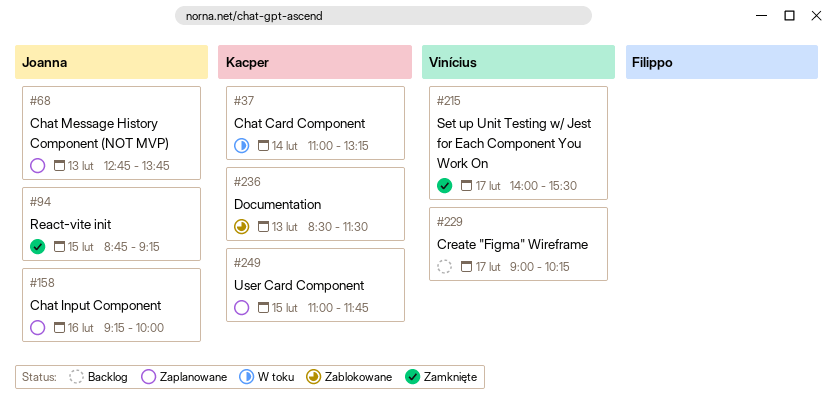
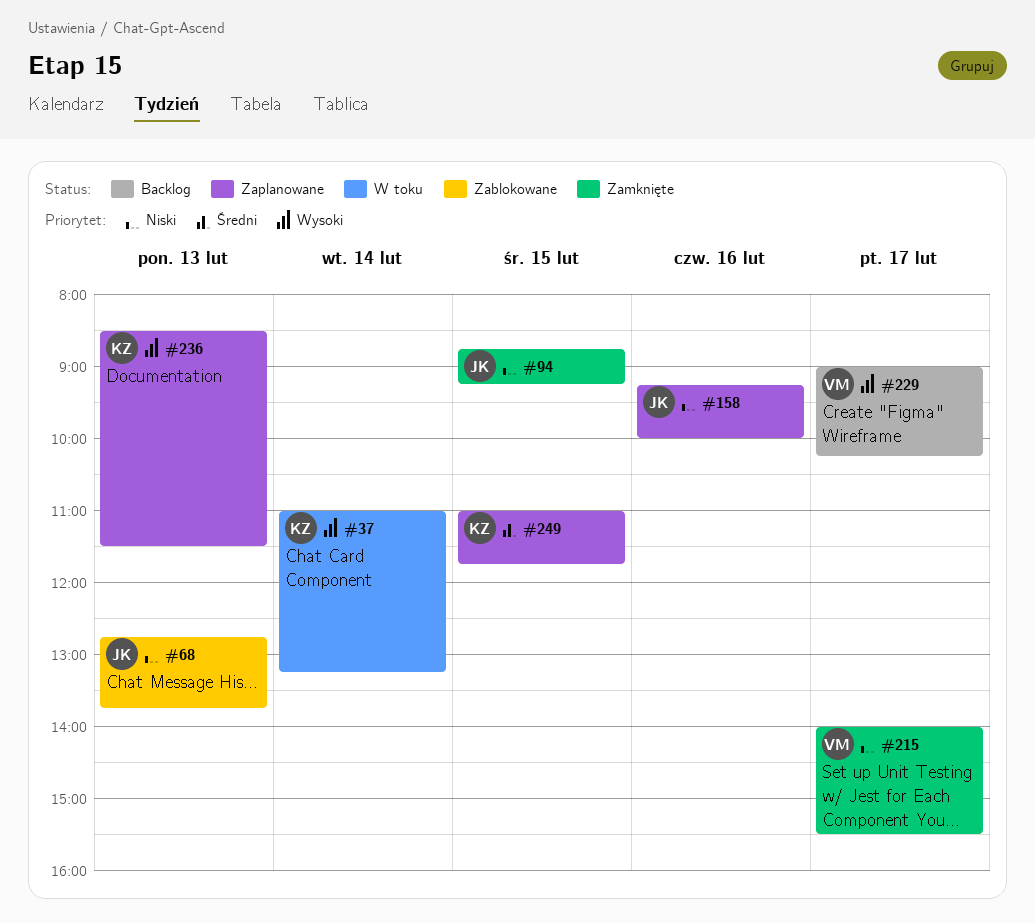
#68, status: Zaplanowane -> Zablokowane
#236, status: Zablokowane -> Zaplanowane

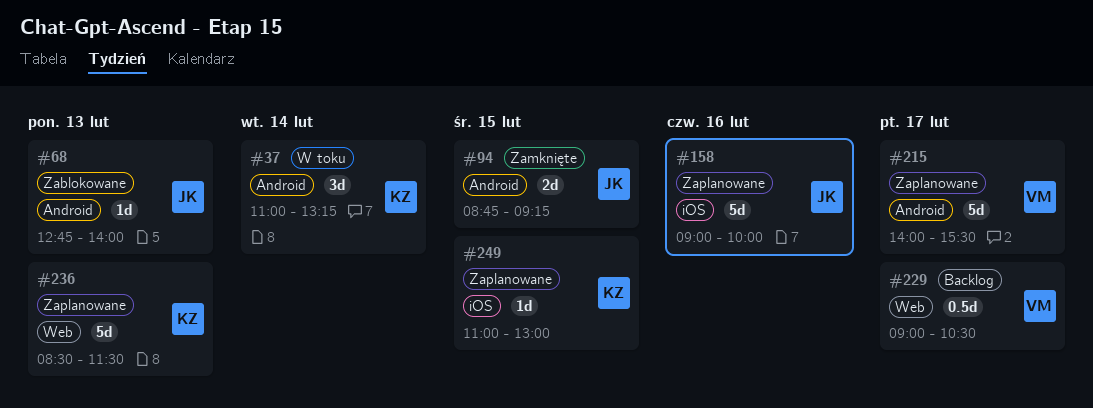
#68, ends: 13:45 -> 14:00
#158, begins: 09:15 -> 09:00
#215, status: Zamknięte -> Zaplanowane
#229, ends: 10:15 -> 10:30
#249, ends: 11:45 -> 13:00

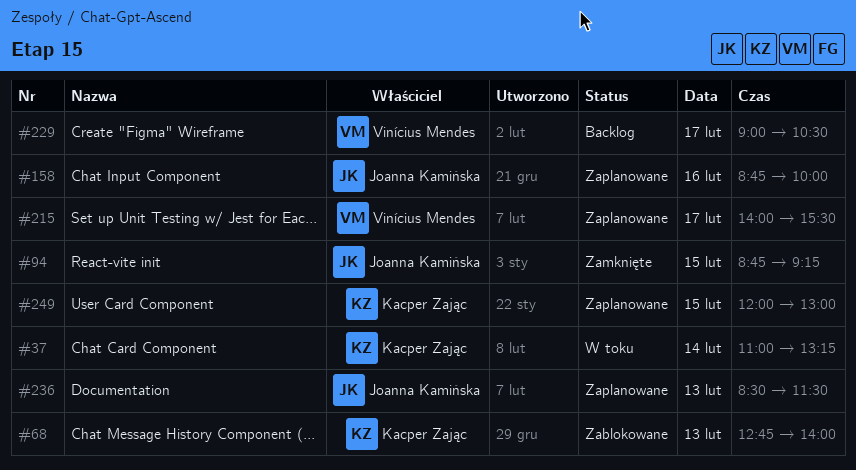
#68, owner: Joanna Kamińska -> Kacper Zając
#158, begins: 09:00 -> 08:45
#236, owner: Kacper Zając -> Joanna Kamińska
#249, begins: 11:00 -> 12:00

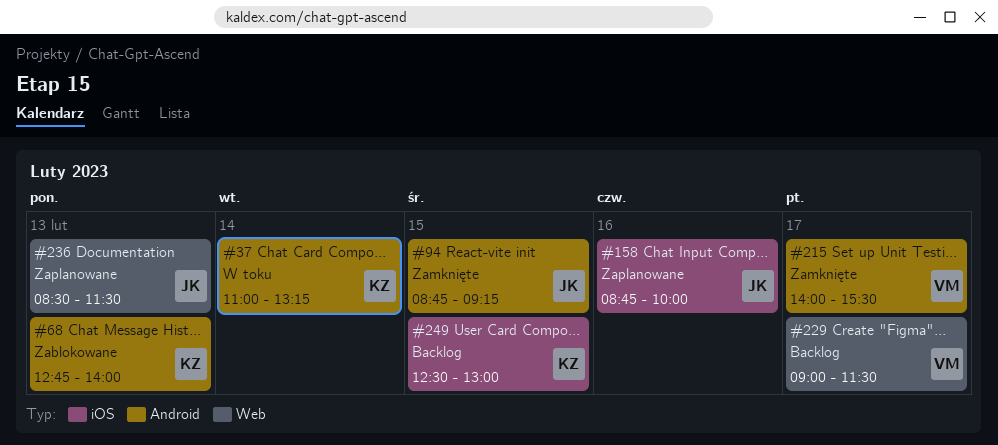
#215, status: Zaplanowane -> Zamknięte
#229, ends: 10:30 -> 11:30
#249, status: Zaplanowane -> Backlog
#249, begins: 12:00 -> 12:30

